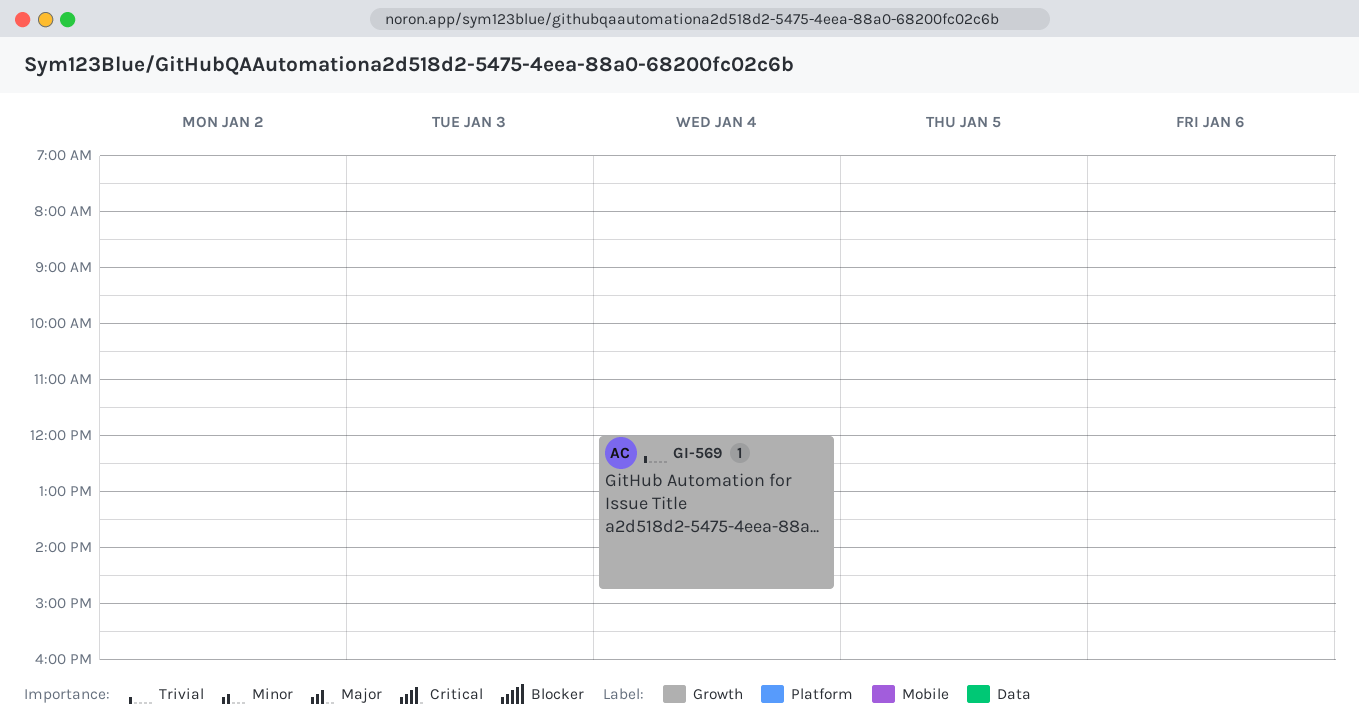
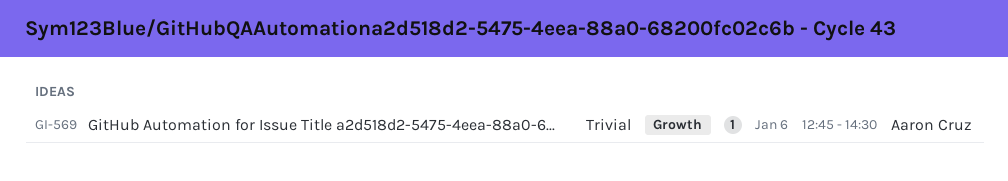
GI-569, day: Jan 4 -> Jan 6
GI-569, begins: 12:00 -> 12:45
GI-569, ends: 14:45 -> 14:30

